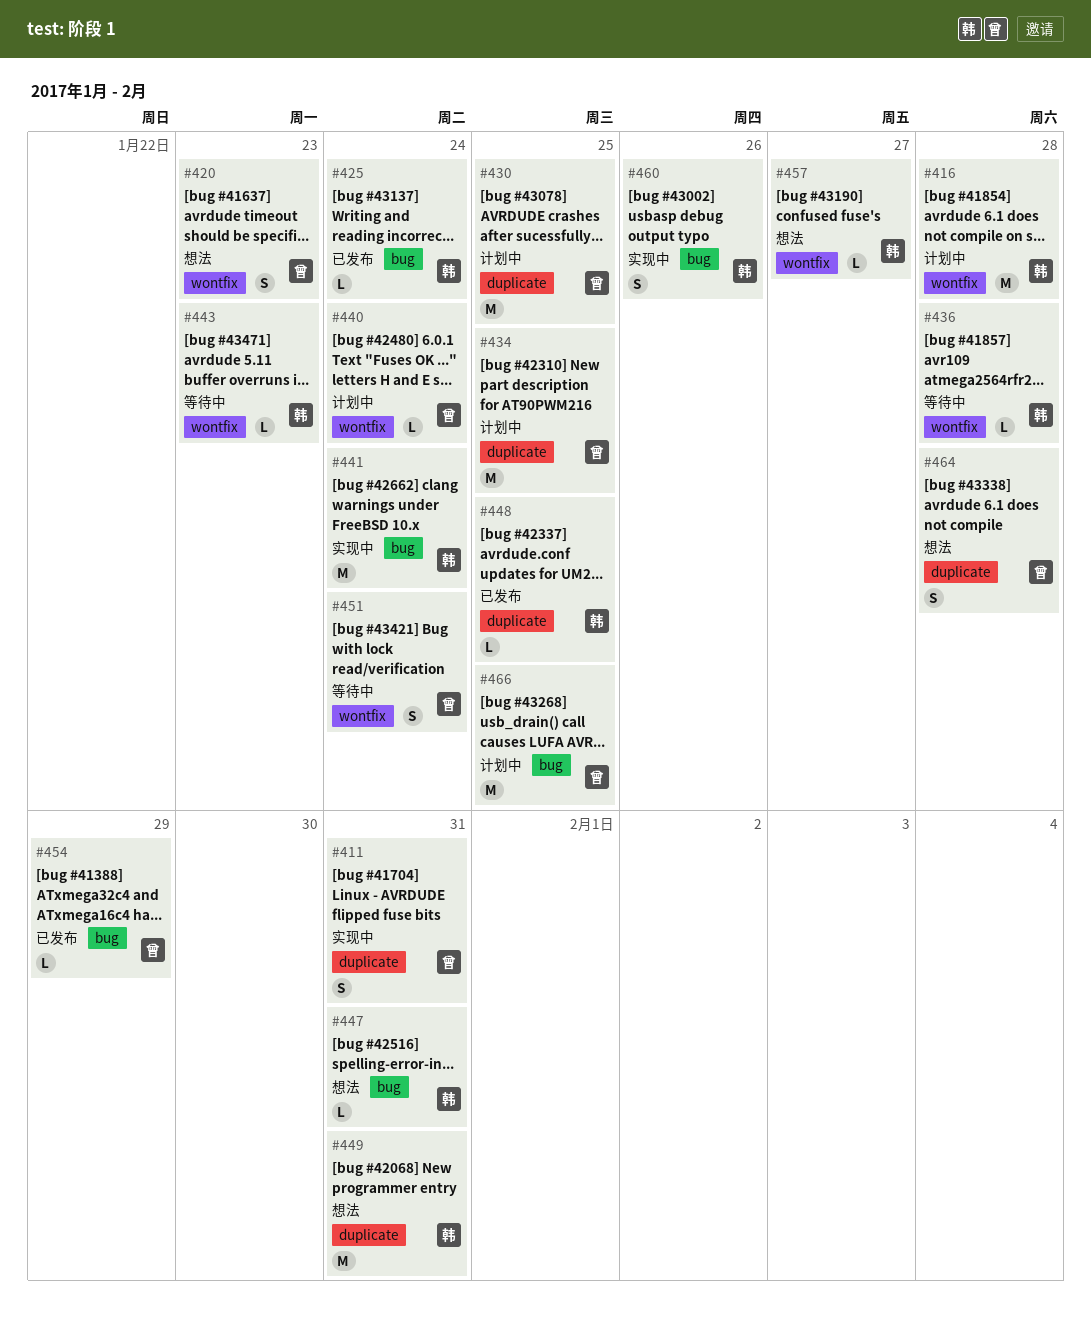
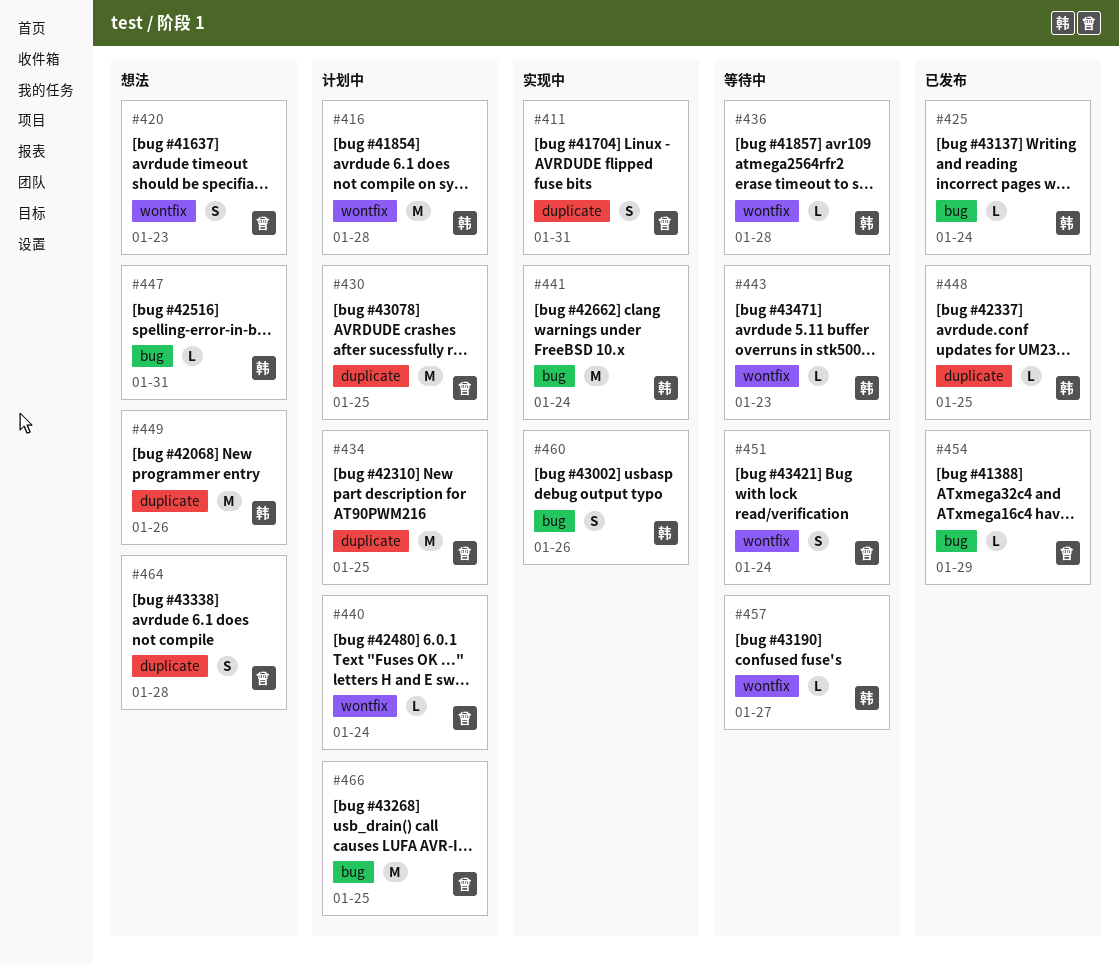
#449, due: Jan 31 -> Jan 26
#457, status: 想法 -> 等待中

